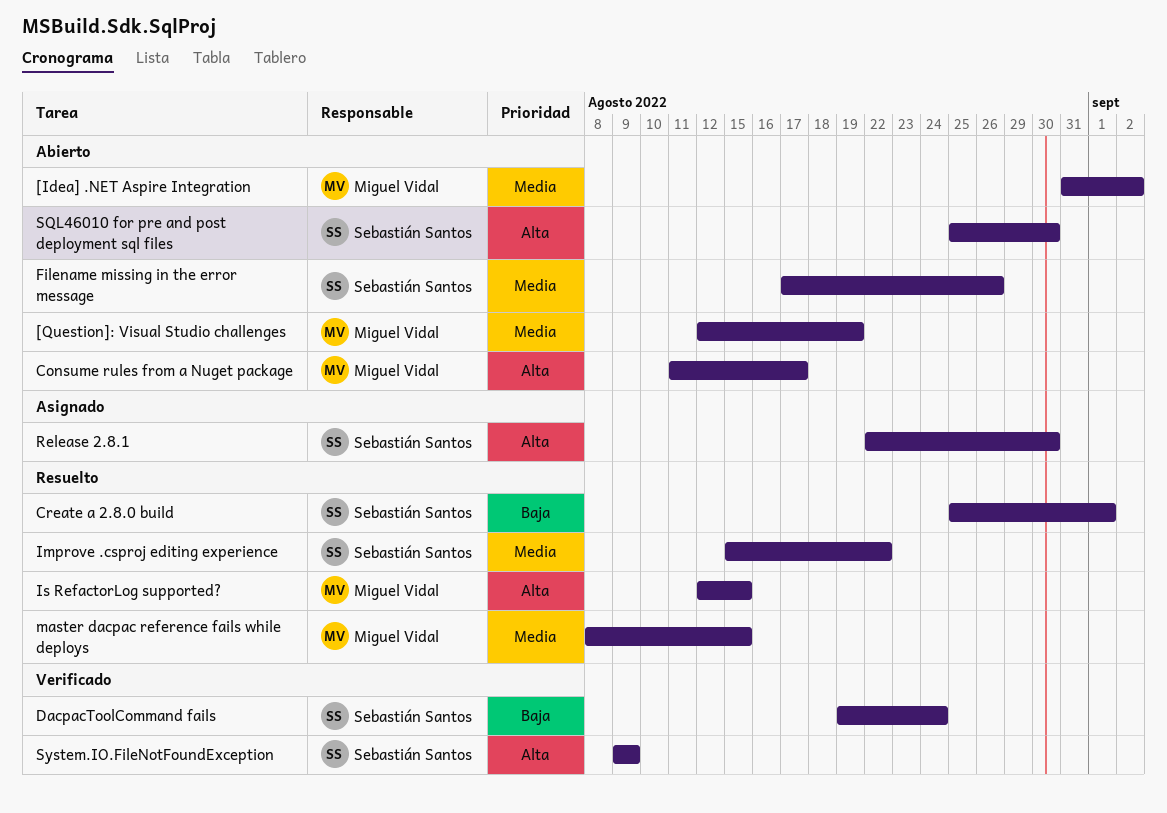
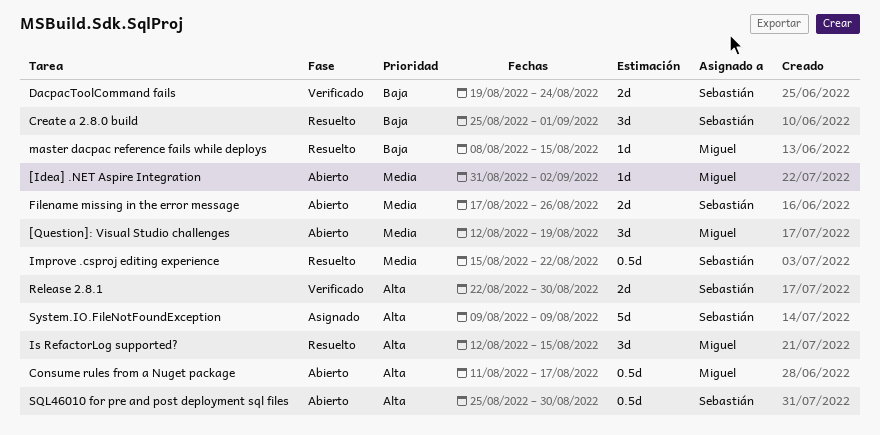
master dacpac reference fails while deploys, priority: Media -> Baja
Release 2.8.1, status: Asignado -> Verificado
System.IO.FileNotFoundException, status: Verificado -> Asignado

